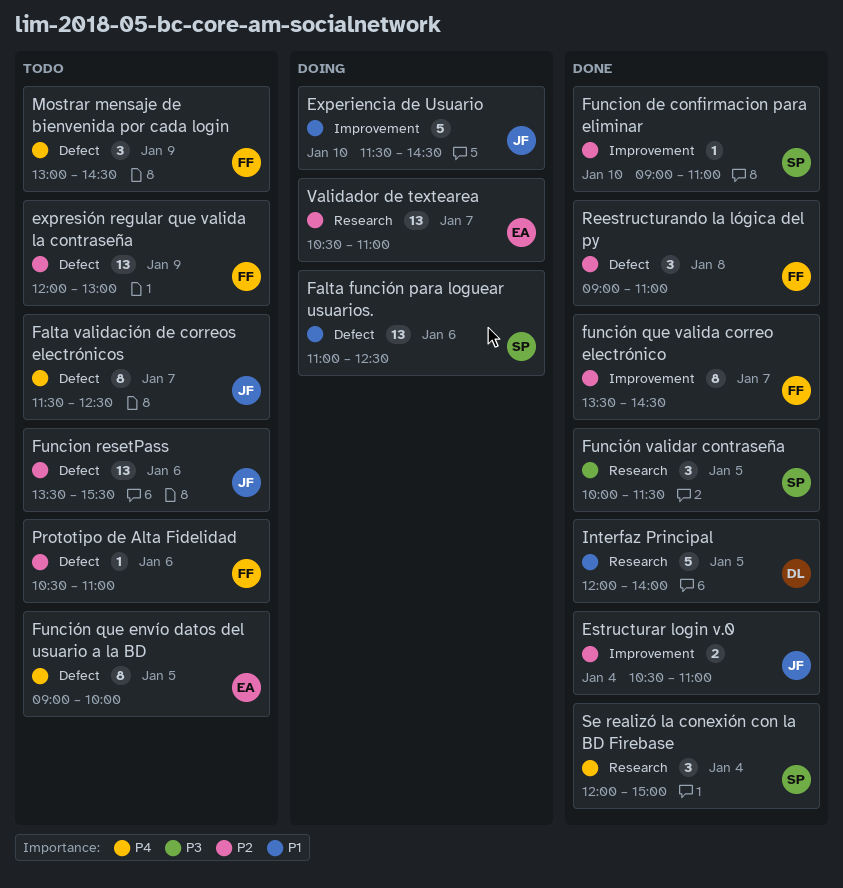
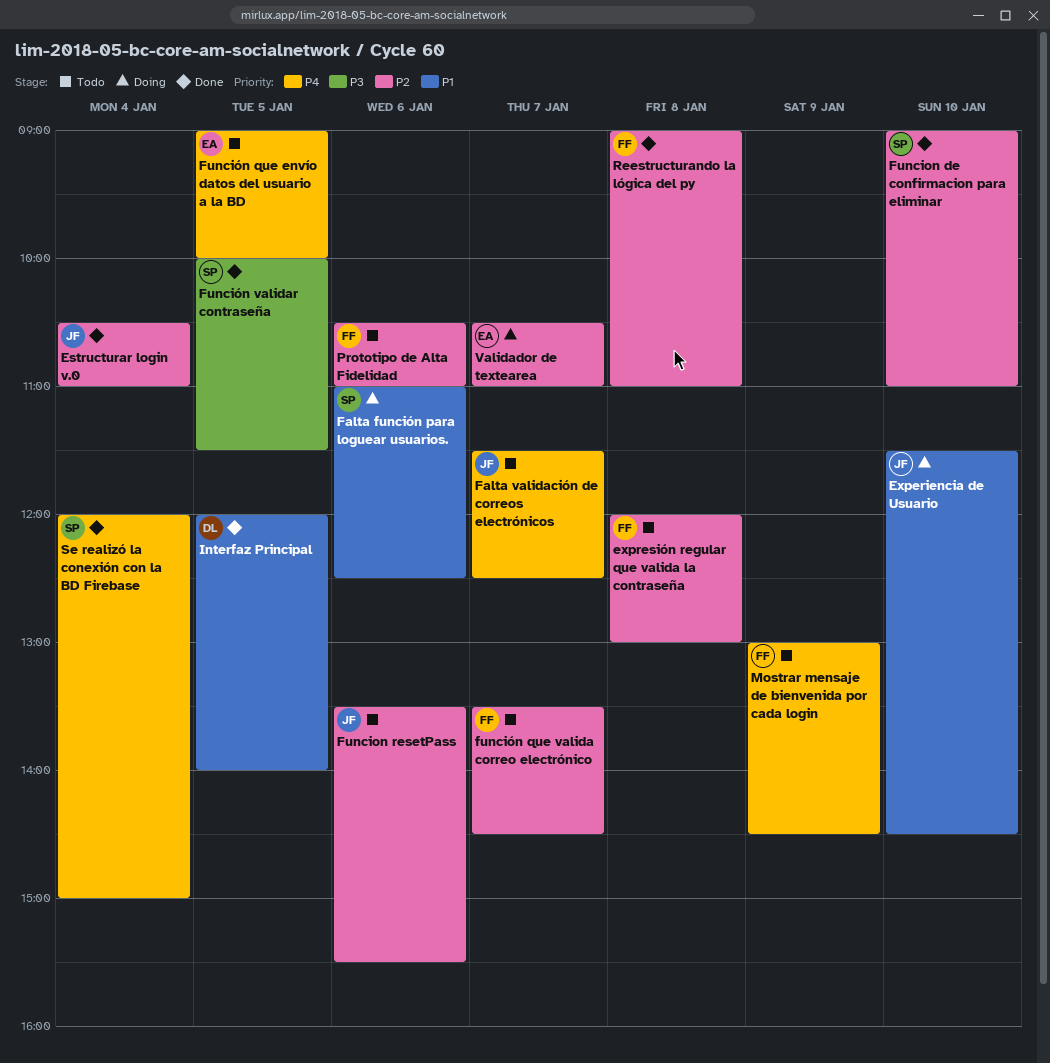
expresión regular que valida la contraseña, day: Jan 9 -> Jan 8
función que valida correo electrónico, status: Done -> Todo

